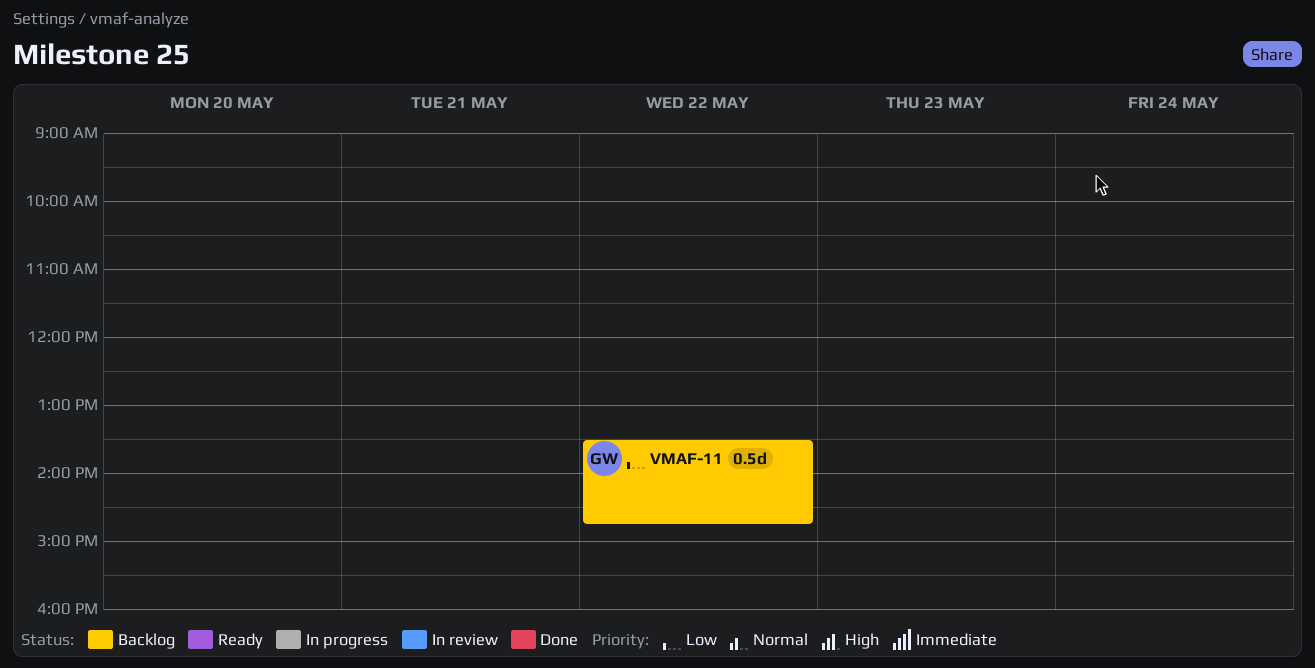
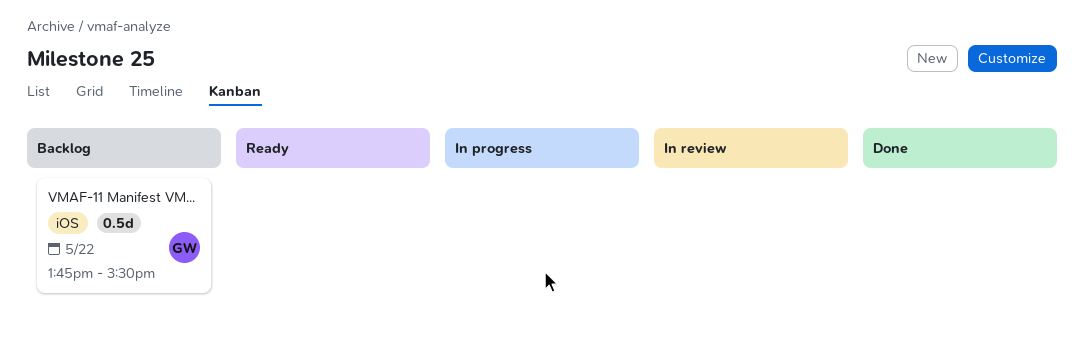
VMAF-11, begins: 13:30 -> 13:45
VMAF-11, ends: 14:45 -> 15:30

